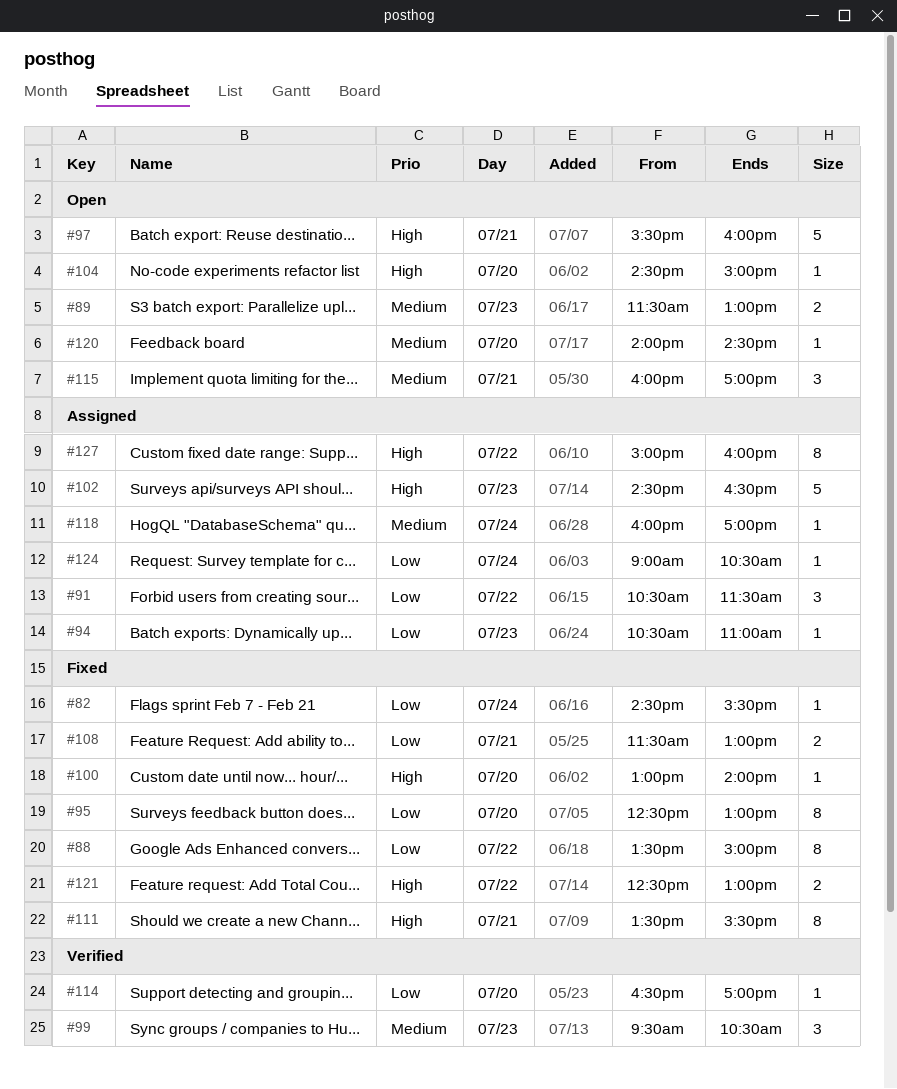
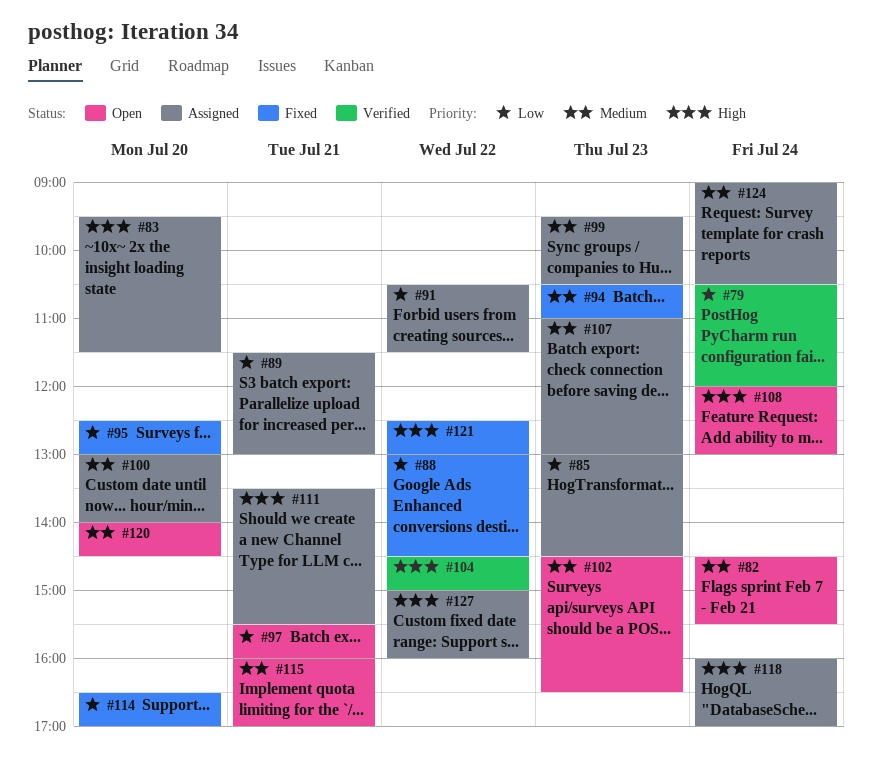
#79: none -> present
#82, status: Fixed -> Open
#82, priority: Low -> Medium
#83: none -> present
#85: none -> present
#88, begins: 13:30 -> 13:00
#88, ends: 15:00 -> 14:30
#89, status: Open -> Assigned
#89, priority: Medium -> Low
#89, day: Jul 23 -> Jul 21
#94, status: Assigned -> Fixed
#94, priority: Low -> Medium
#97, priority: High -> Low
#99, status: Verified -> Assigned
#100, status: Fixed -> Assigned
#100, priority: High -> Medium
#102, status: Assigned -> Open
#102, priority: High -> Medium
#104, status: Open -> Verified
#104, day: Jul 20 -> Jul 22
#107: none -> present
#108, status: Fixed -> Open
#108, priority: Low -> High
#108, day: Jul 21 -> Jul 24
#108, begins: 11:30 -> 12:00
#111, status: Fixed -> Assigned
#114, status: Verified -> Fixed
#118, priority: Medium -> High
#124, priority: Low -> Medium

